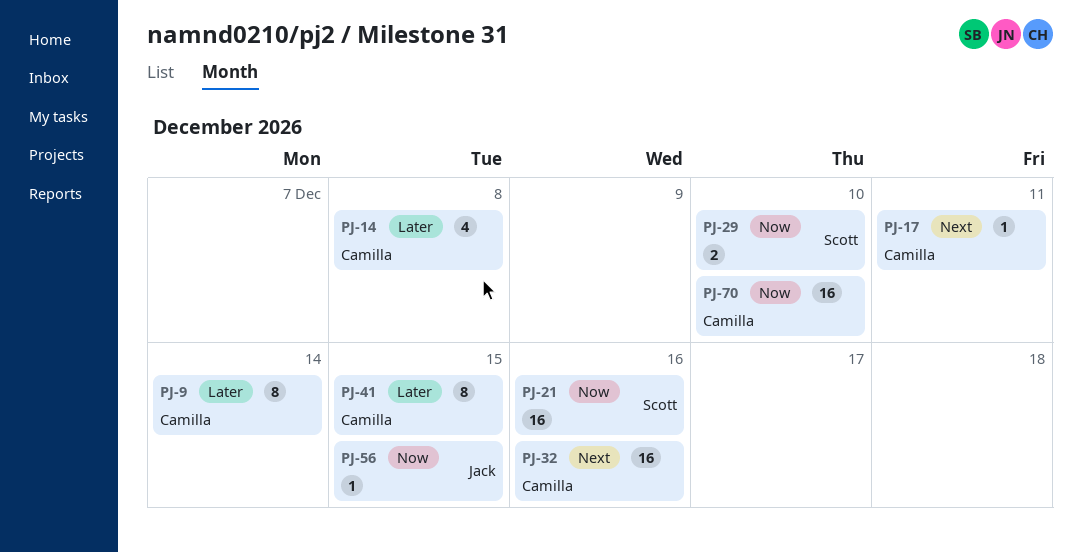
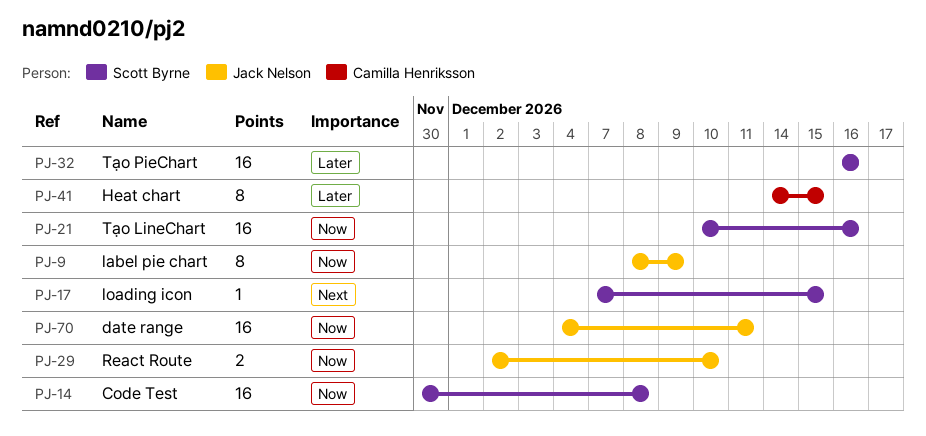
PJ-9, owner: Camilla Henriksson -> Jack Nelson
PJ-9, priority: Later -> Now
PJ-9, due: Dec 14 -> Dec 9
PJ-14, owner: Camilla Henriksson -> Scott Byrne
PJ-14, priority: Later -> Now
PJ-14, estimate: 4 -> 16
PJ-17, owner: Camilla Henriksson -> Scott Byrne
PJ-17, due: Dec 11 -> Dec 15
PJ-29, owner: Scott Byrne -> Jack Nelson
PJ-32, owner: Camilla Henriksson -> Scott Byrne
PJ-32, priority: Next -> Later
PJ-56: present -> none
PJ-70, owner: Camilla Henriksson -> Jack Nelson
PJ-70, due: Dec 10 -> Dec 11

